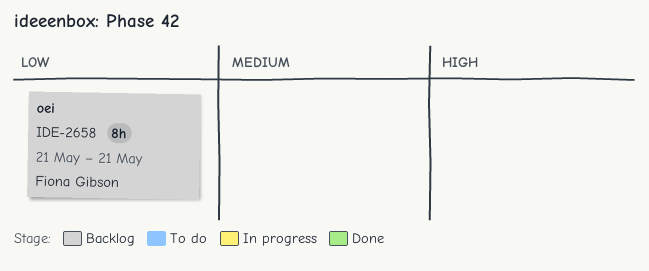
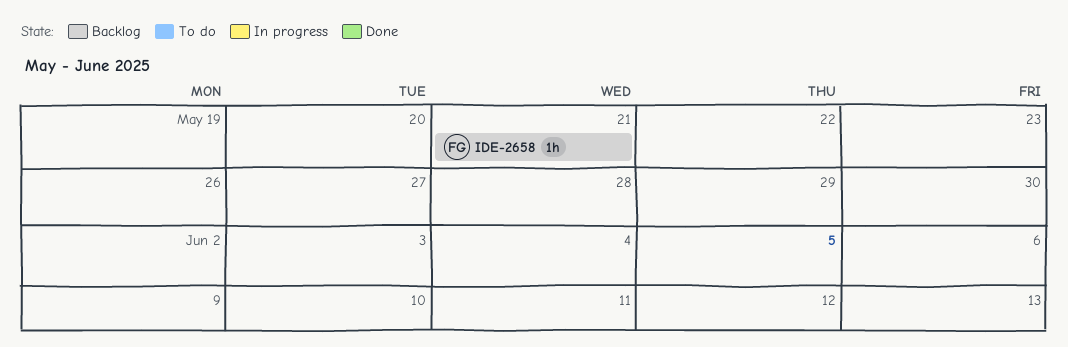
IDE-2658, estimate: 8h -> 1h

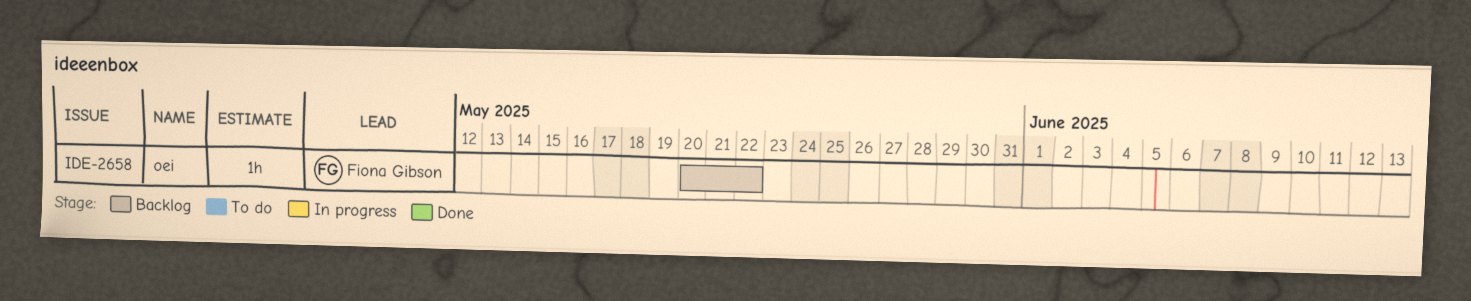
IDE-2658, start: May 21 -> May 20
IDE-2658, due: May 21 -> May 22

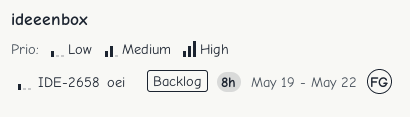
IDE-2658, estimate: 1h -> 8h
IDE-2658, start: May 20 -> May 19

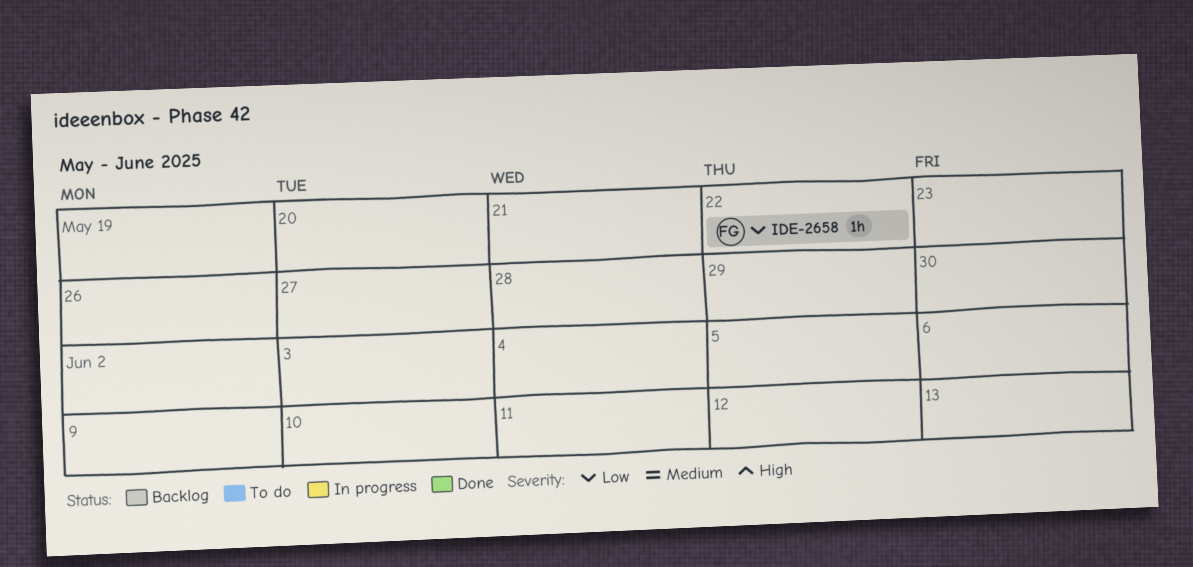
IDE-2658, estimate: 8h -> 1h
IDE-2658, start: May 19 -> May 22

